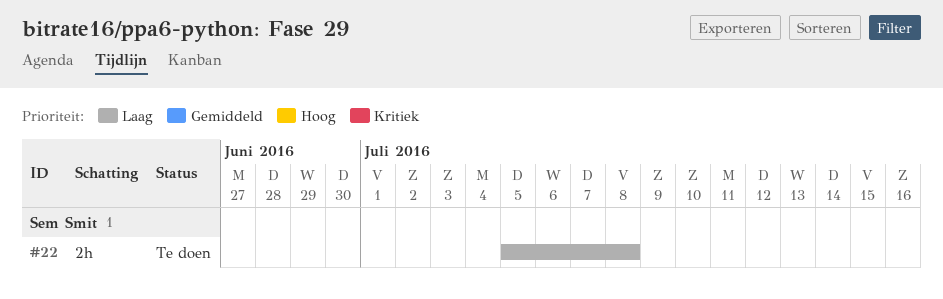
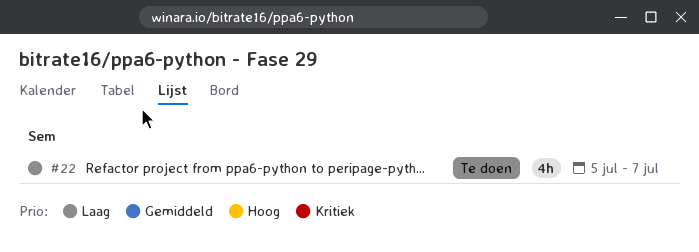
#22, estimate: 2h -> 4h
#22, due: Jul 8 -> Jul 7

